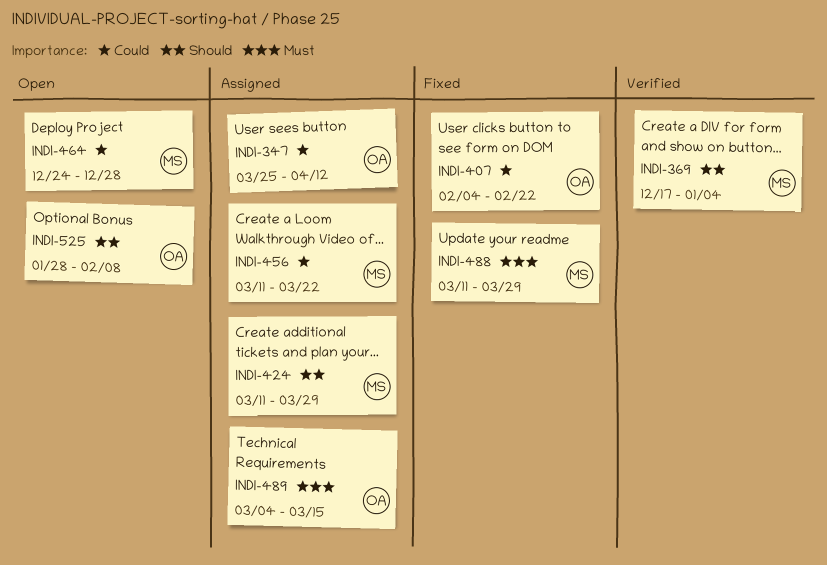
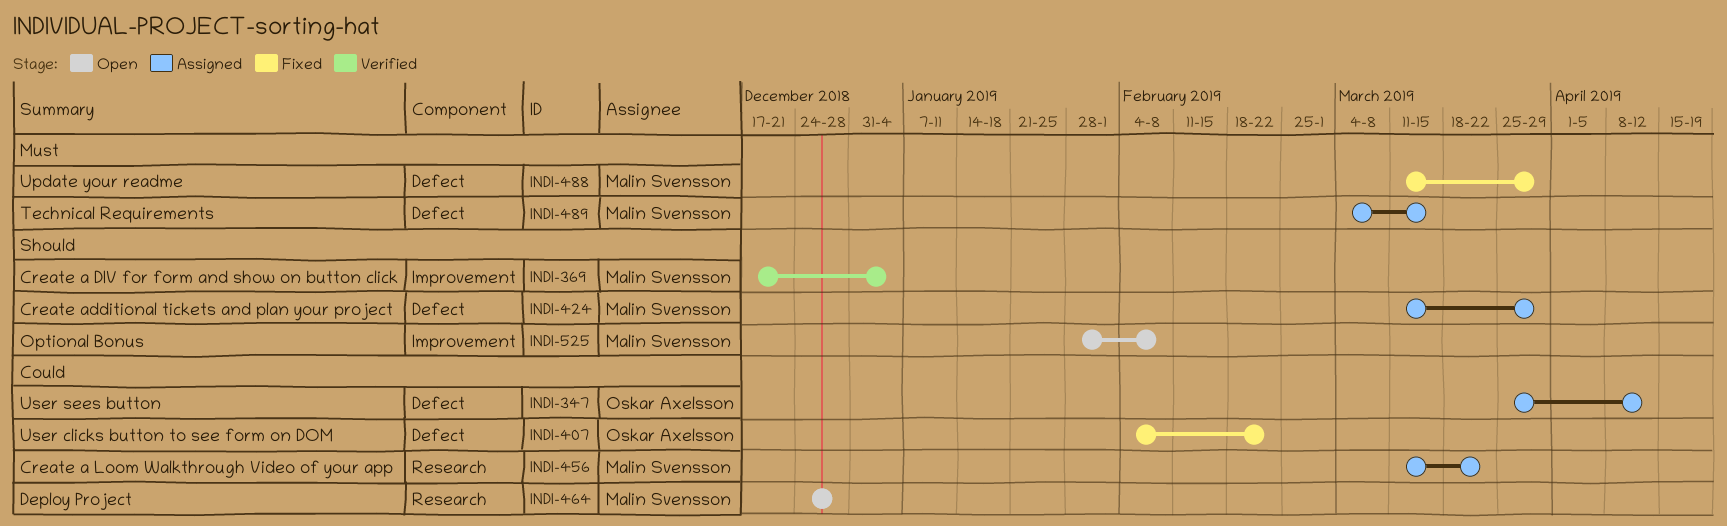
INDI-489, owner: Oskar Axelsson -> Malin Svensson
INDI-525, owner: Oskar Axelsson -> Malin Svensson

